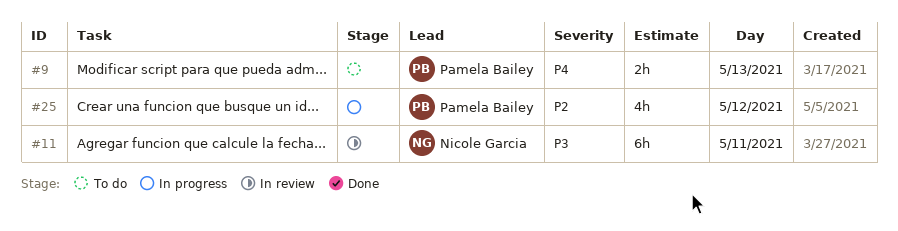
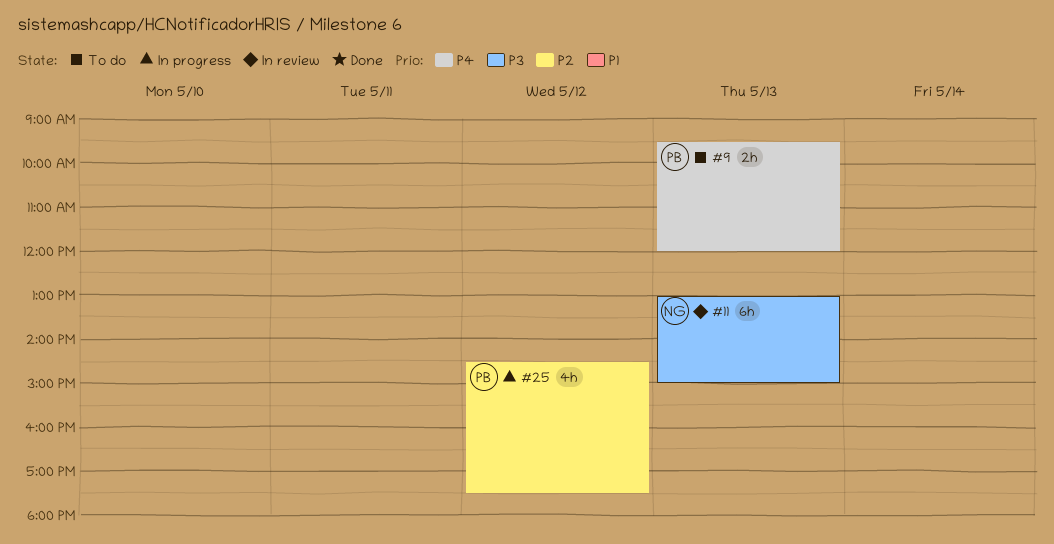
#11, day: May 11 -> May 13

